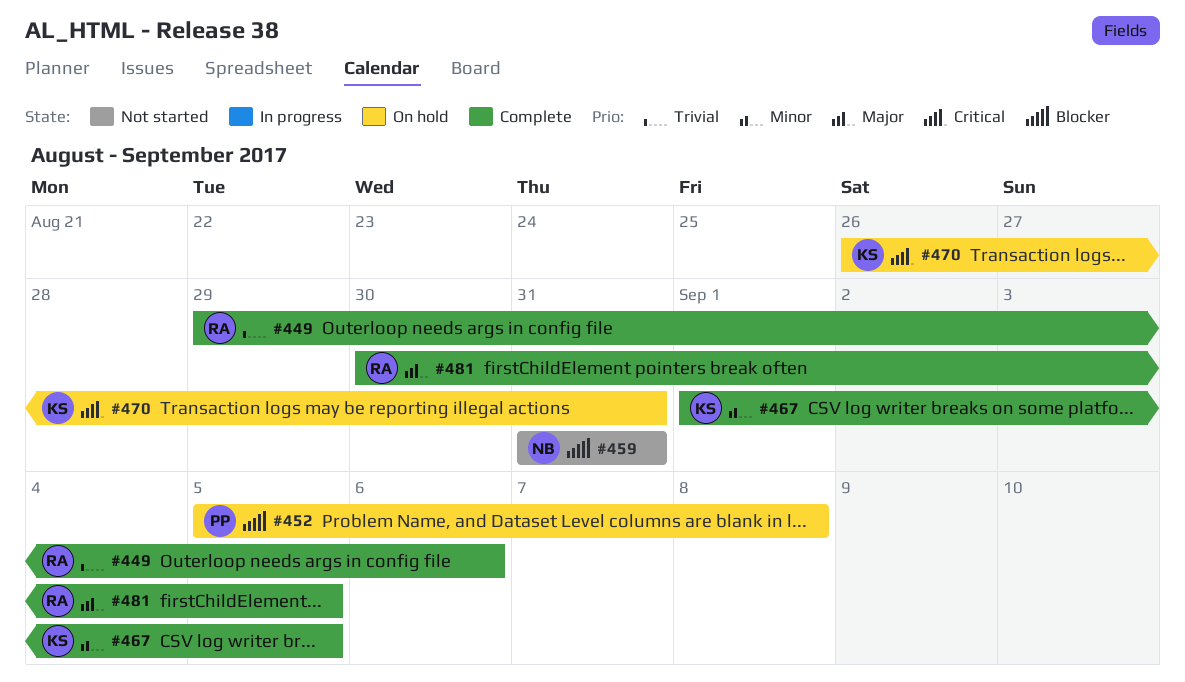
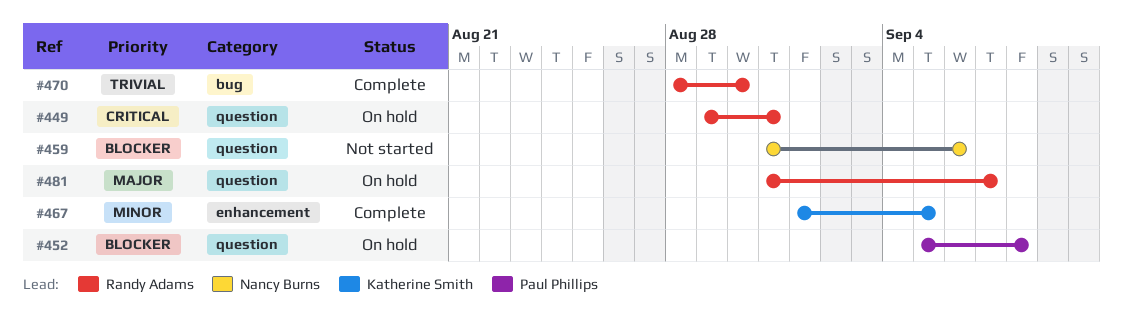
#449, status: Complete -> On hold
#449, priority: Trivial -> Critical
#449, due: Sep 6 -> Aug 31
#459, due: Aug 31 -> Sep 6
#470, status: On hold -> Complete
#470, owner: Katherine Smith -> Randy Adams
#470, priority: Critical -> Trivial
#470, start: Aug 26 -> Aug 28
#470, due: Aug 31 -> Aug 30
#481, status: Complete -> On hold
#481, start: Aug 30 -> Aug 31
#481, due: Sep 5 -> Sep 7

